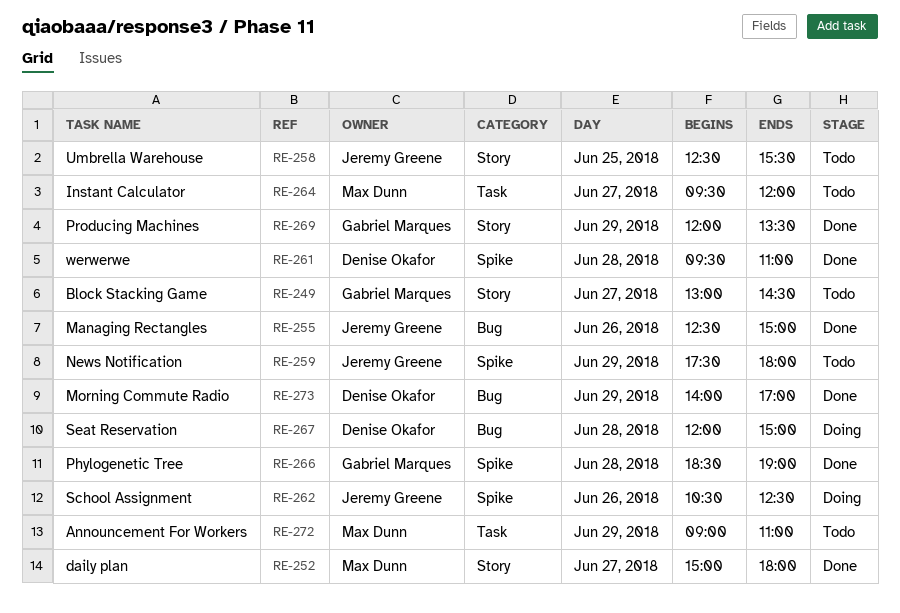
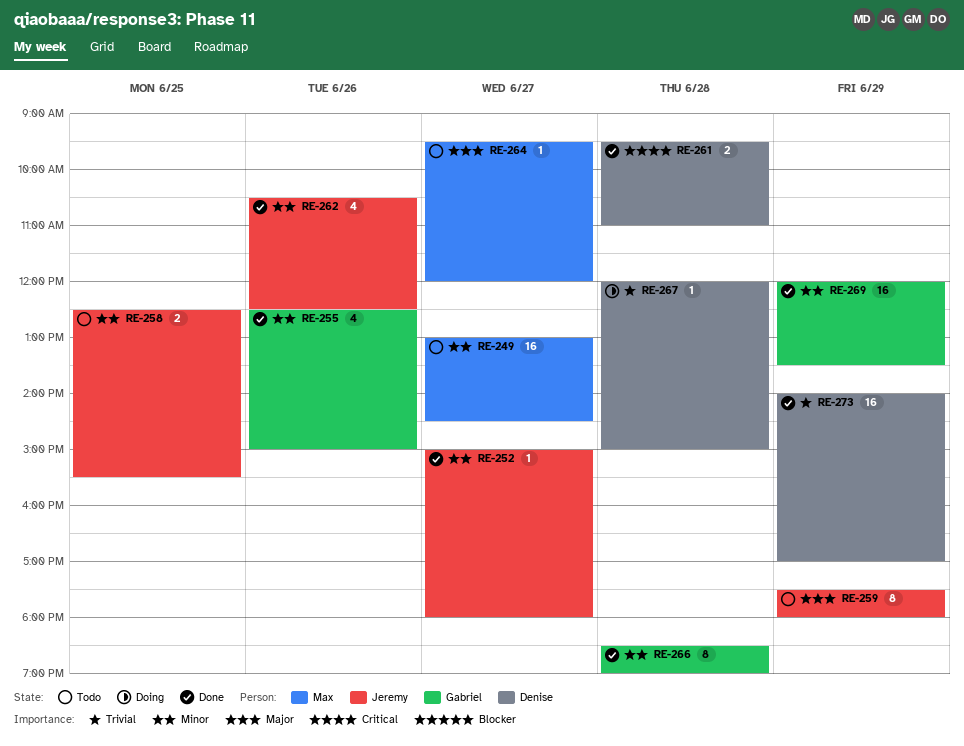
RE-249, owner: Gabriel Marques -> Max Dunn
RE-252, owner: Max Dunn -> Jeremy Greene
RE-255, owner: Jeremy Greene -> Gabriel Marques
RE-262, status: Doing -> Done
RE-272: present -> none

